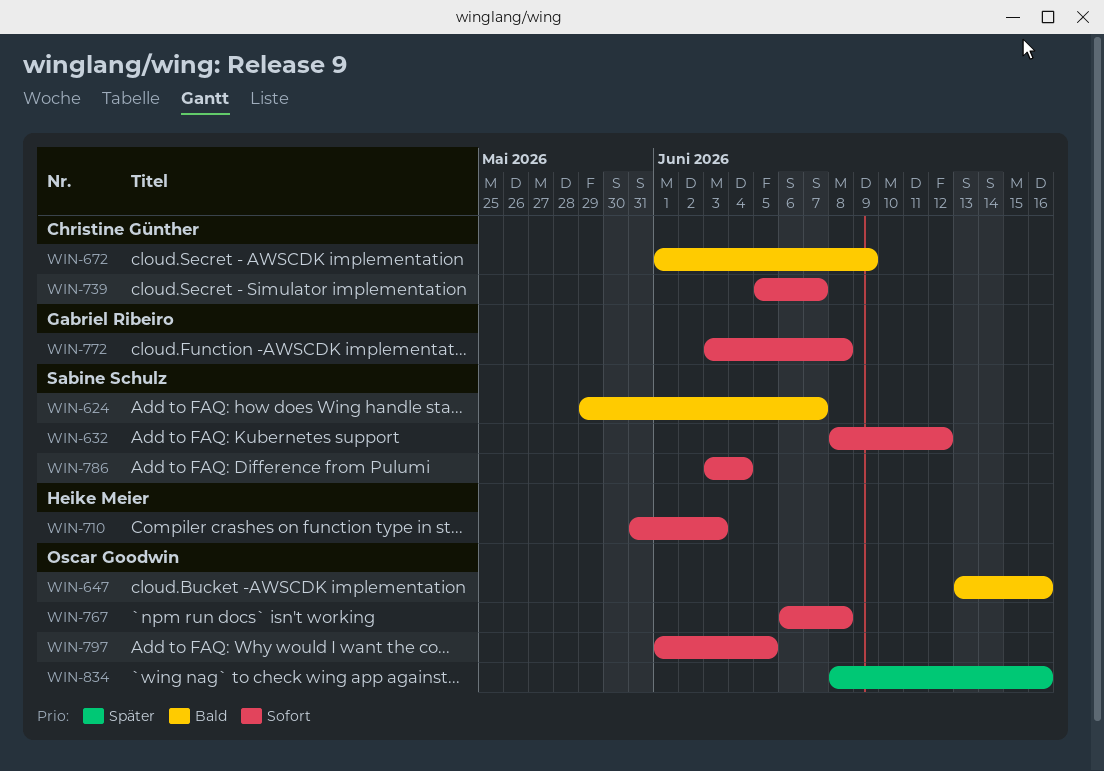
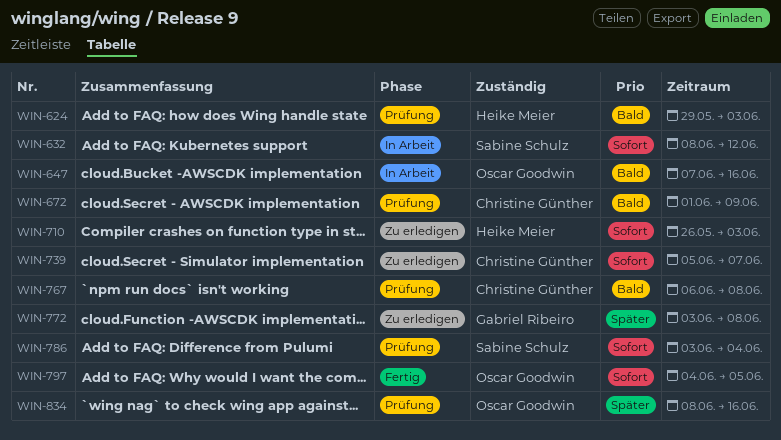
WIN-624, owner: Sabine Schulz -> Heike Meier
WIN-624, due: Jun 7 -> Jun 3
WIN-647, start: Jun 13 -> Jun 7
WIN-710, start: May 31 -> May 26
WIN-767, owner: Oscar Goodwin -> Christine Günther
WIN-767, priority: Sofort -> Bald
WIN-772, priority: Sofort -> Später
WIN-797, start: Jun 1 -> Jun 4

